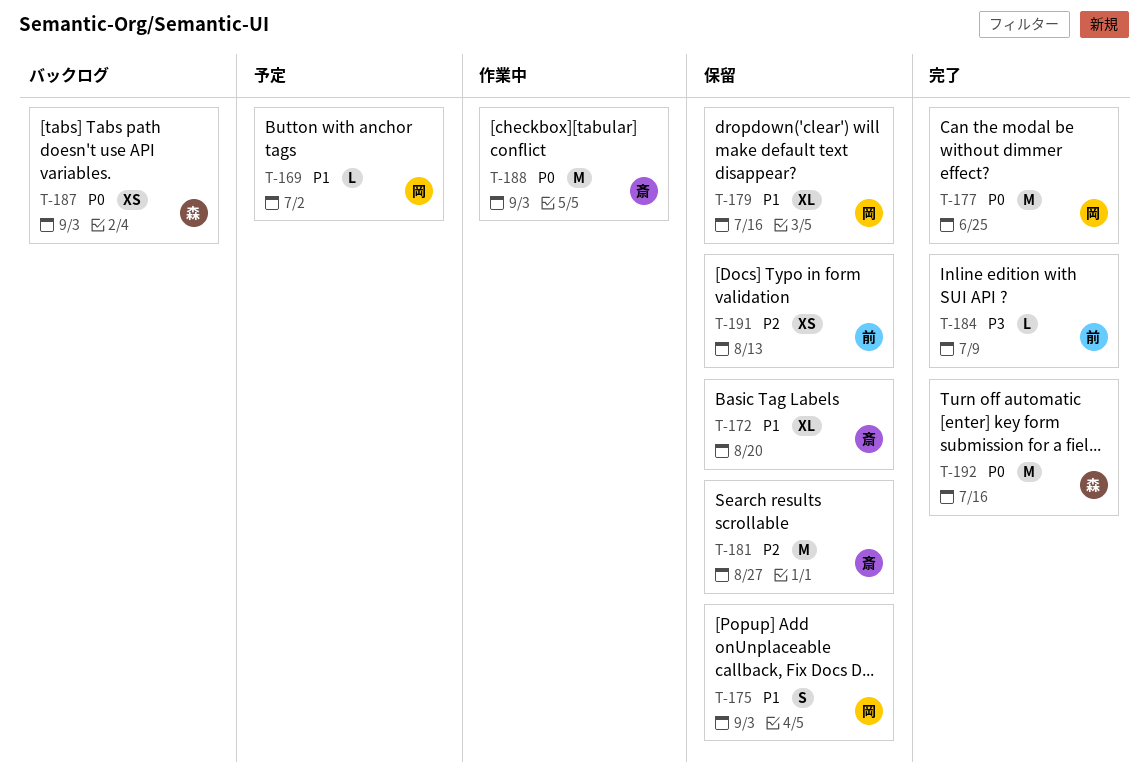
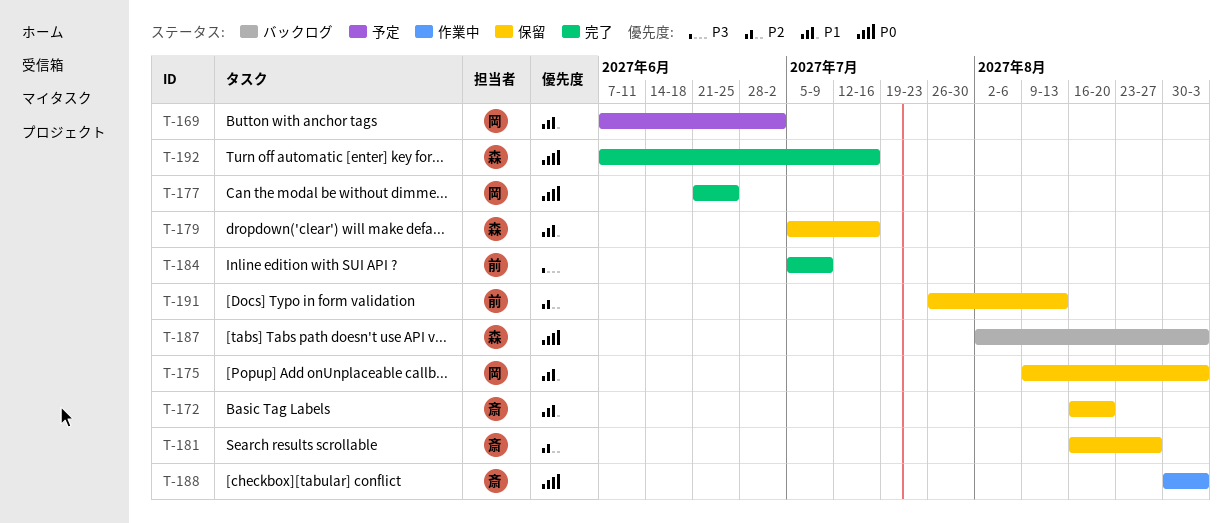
T-179, owner: 岡 -> 森

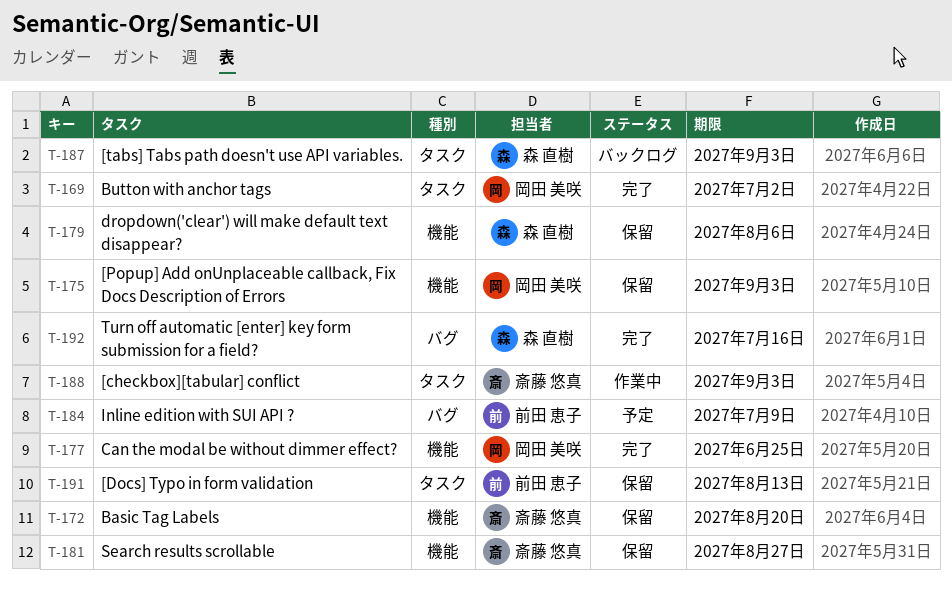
T-169, status: 予定 -> 完了
T-179, due: Jul 16 -> Aug 6
T-184, status: 完了 -> 予定

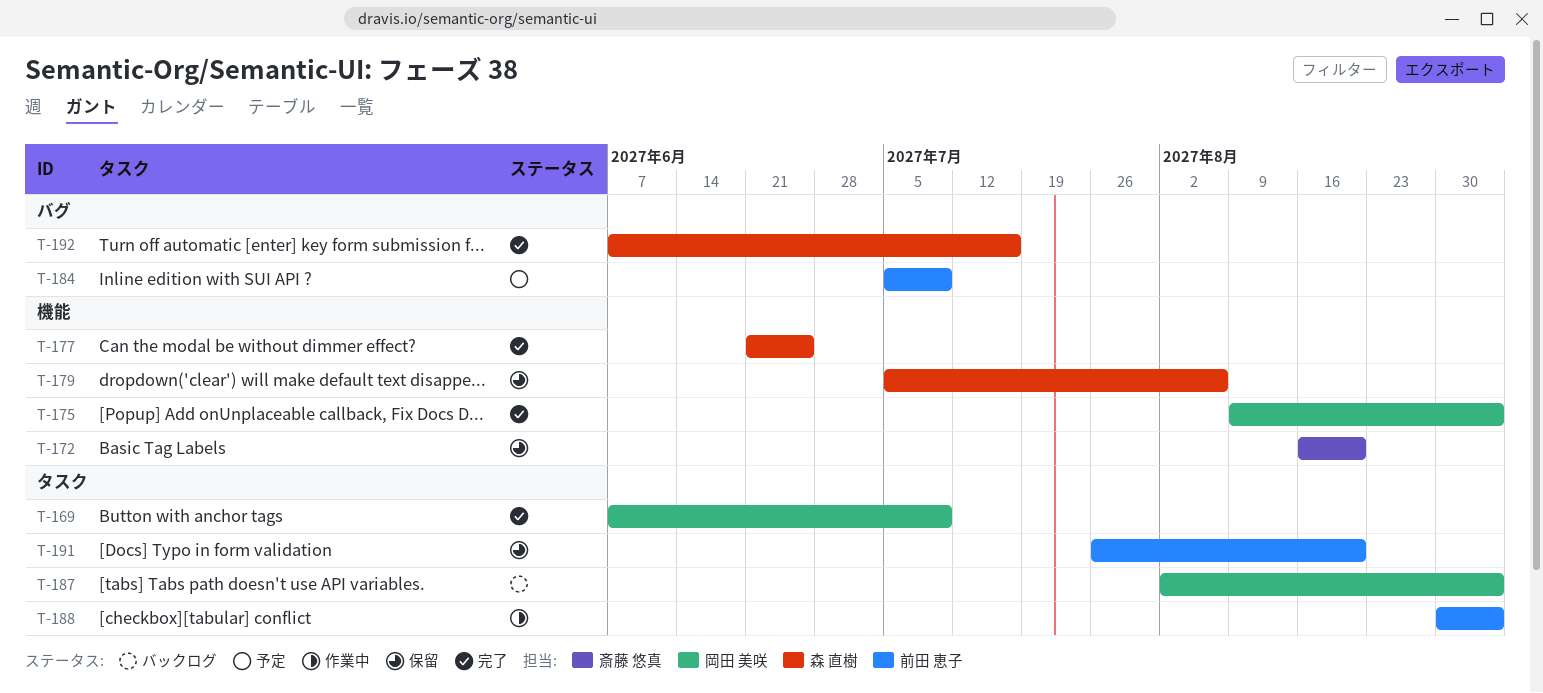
T-169, due: Jul 2 -> Jul 9
T-175, status: 保留 -> 完了
T-177, owner: 岡田 美咲 -> 森 直樹
T-181: present -> none
T-187, owner: 森 直樹 -> 岡田 美咲
T-188, owner: 斎藤 悠真 -> 前田 恵子
T-191, due: Aug 13 -> Aug 20

